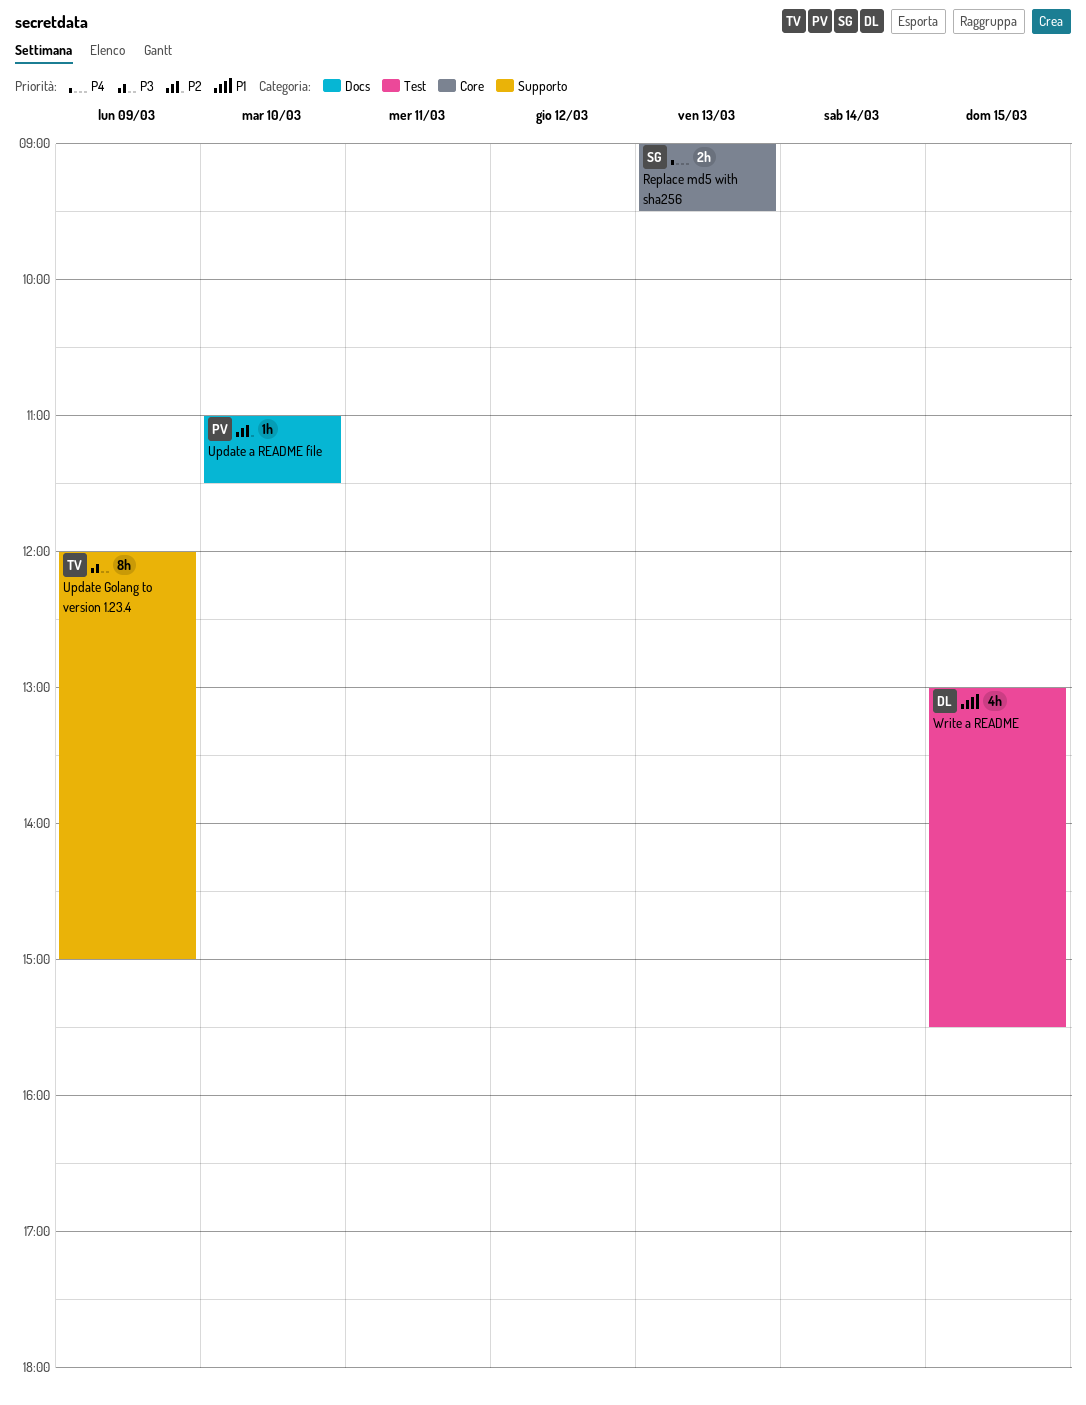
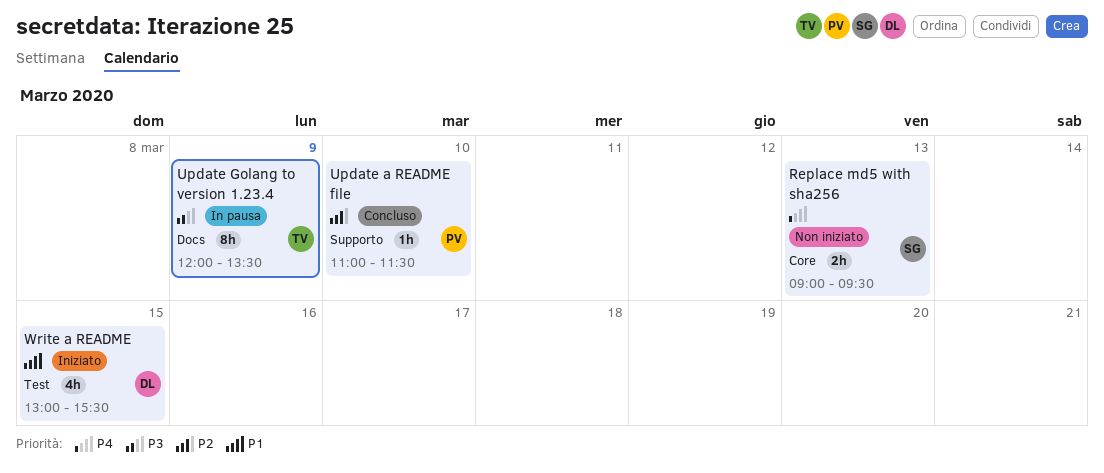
Update a README file, label: Docs -> Supporto
Update Golang to version 1.23.4, label: Supporto -> Docs
Update Golang to version 1.23.4, ends: 15:00 -> 13:30

